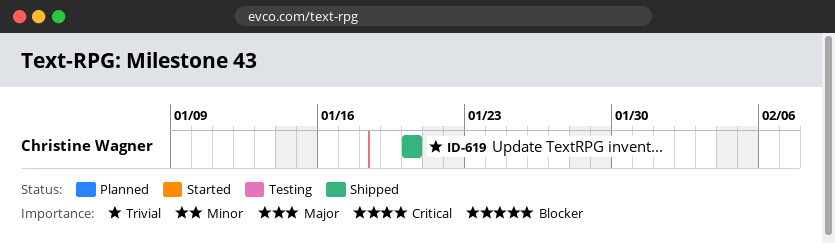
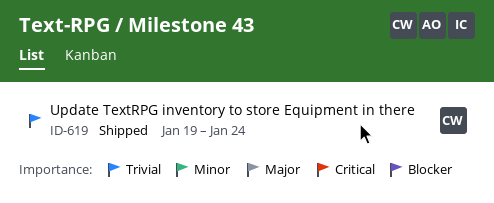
ID-619, start: Jan 20 -> Jan 19
ID-619, due: Jan 20 -> Jan 24

